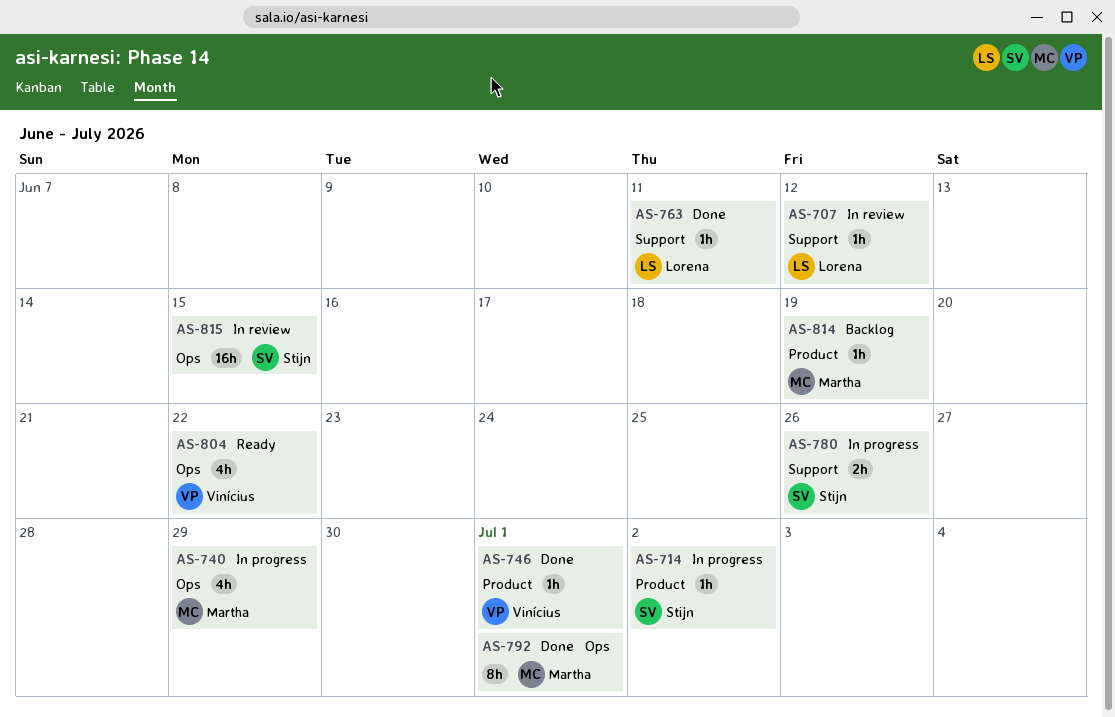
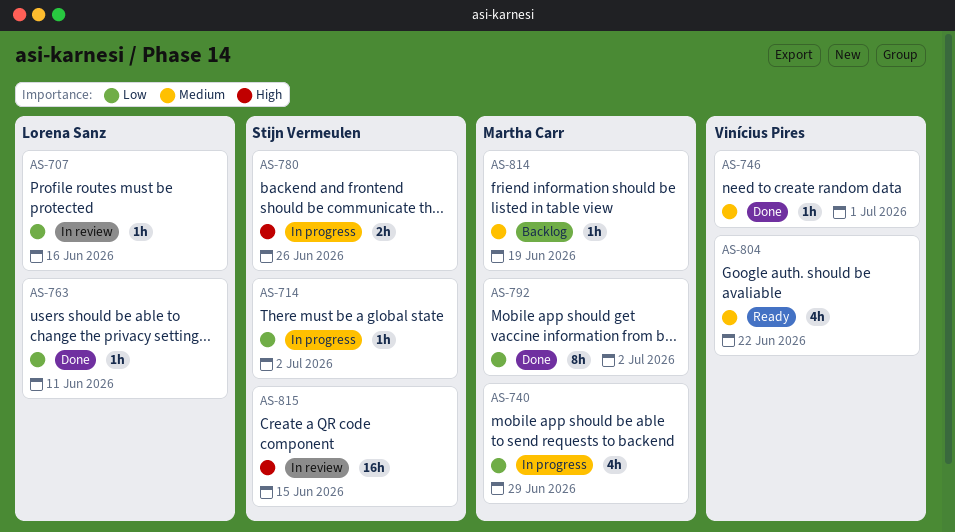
AS-707, due: Jun 12 -> Jun 16
AS-792, due: Jul 1 -> Jul 2

